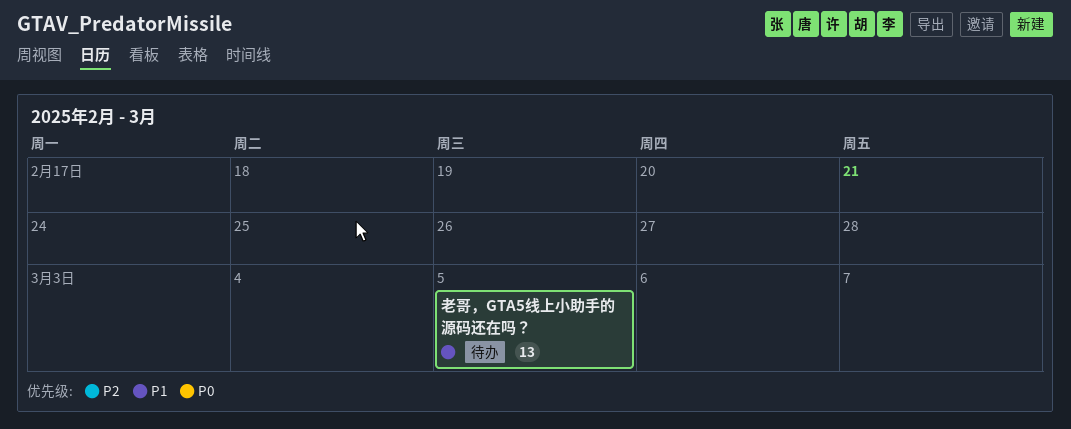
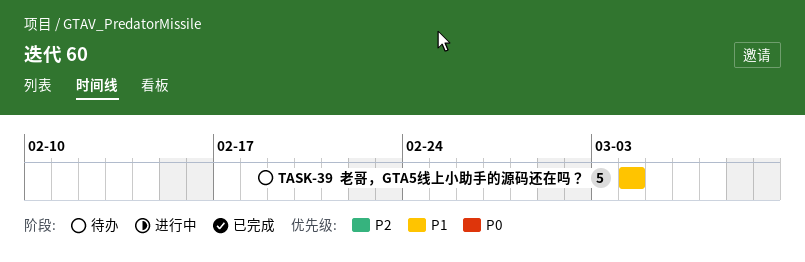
老哥，GTA5线上小助手的源码还在吗？, estimate: 13 -> 5
老哥，GTA5线上小助手的源码还在吗？, due: Mar 5 -> Mar 4

